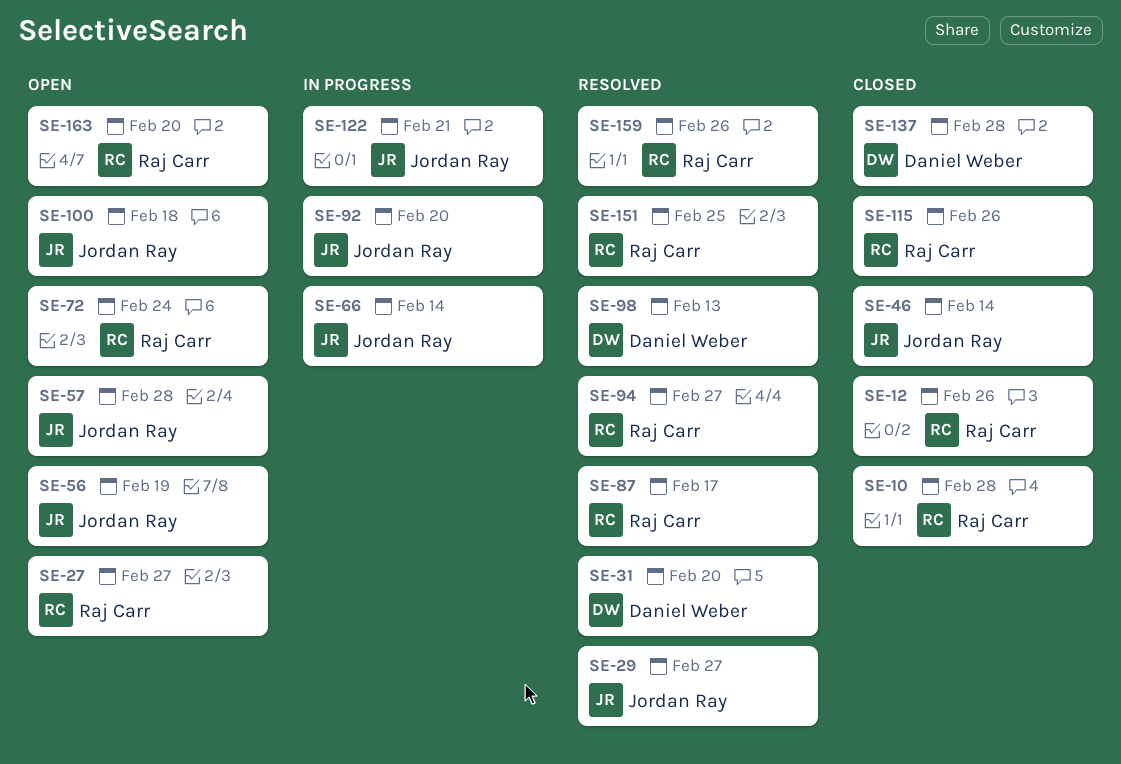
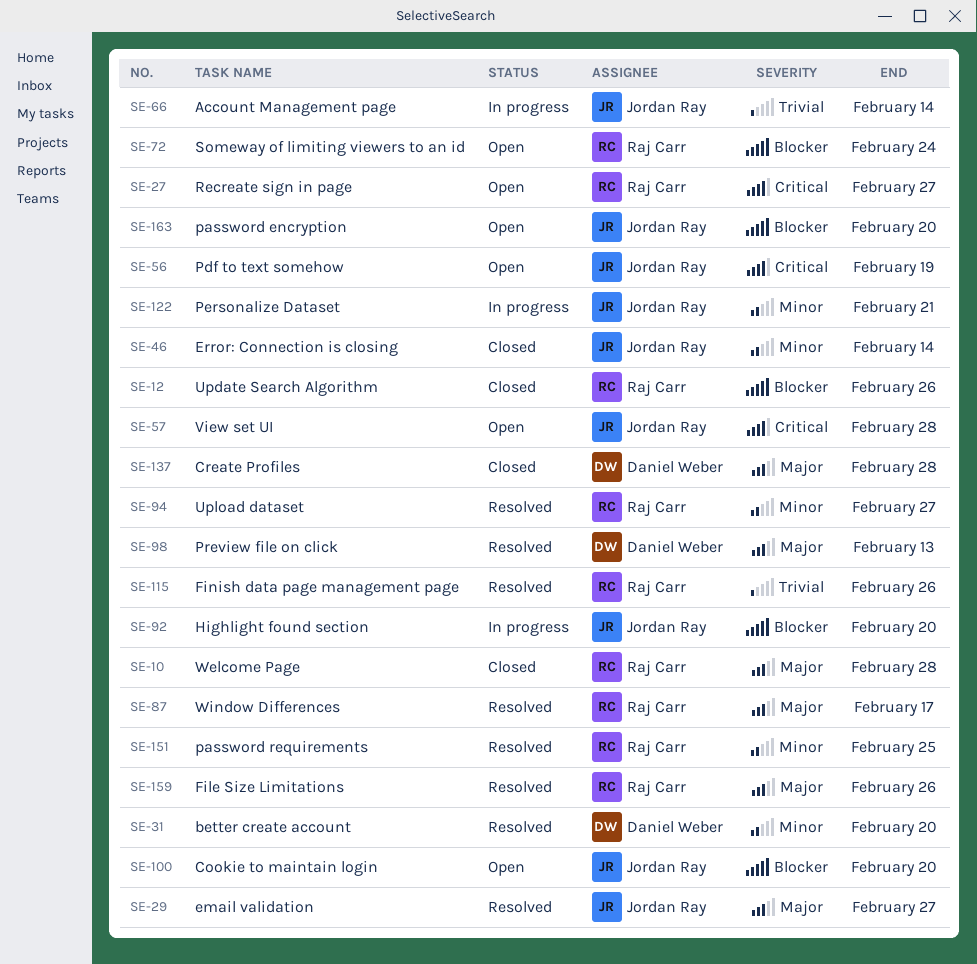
SE-100, due: Feb 18 -> Feb 20
SE-115, status: Closed -> Resolved
SE-163, owner: Raj Carr -> Jordan Ray

